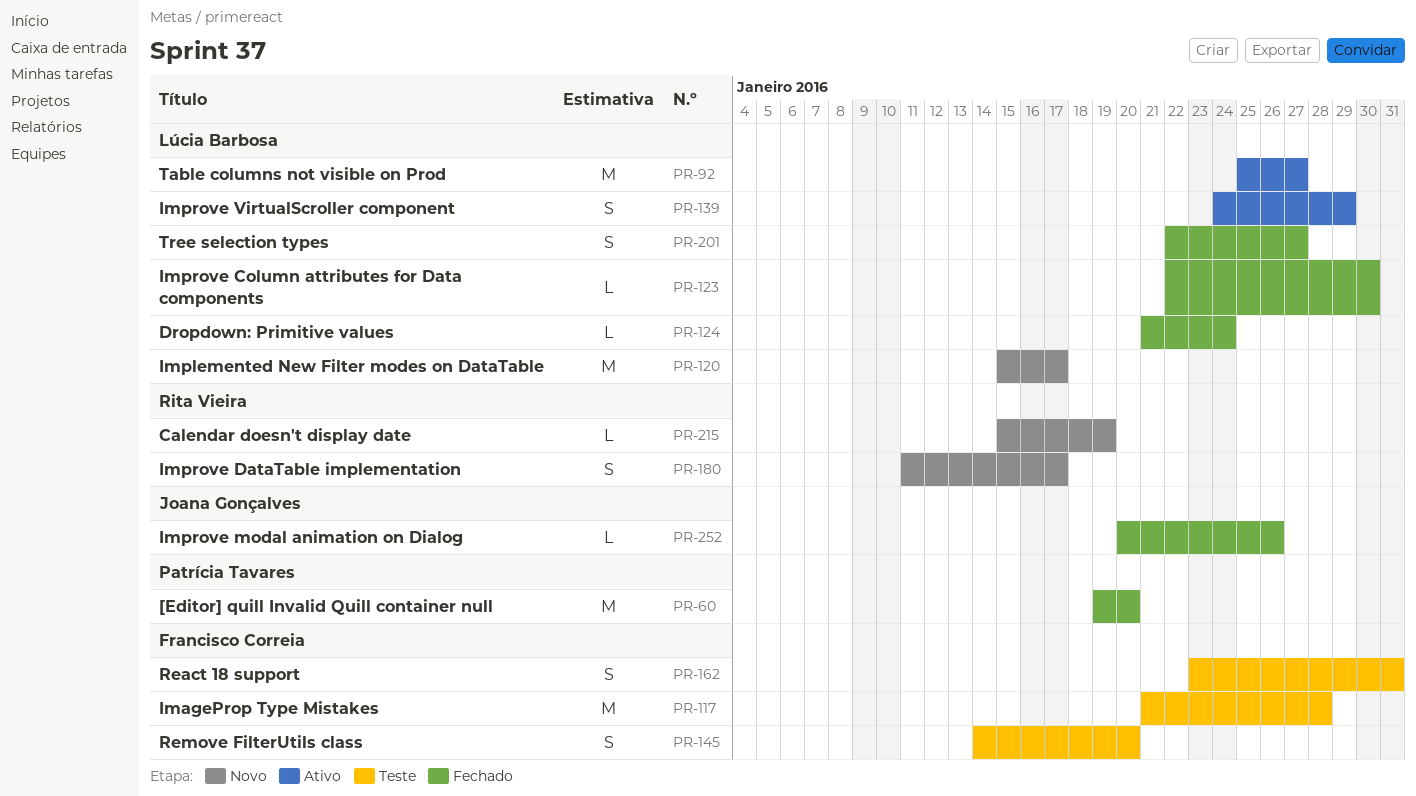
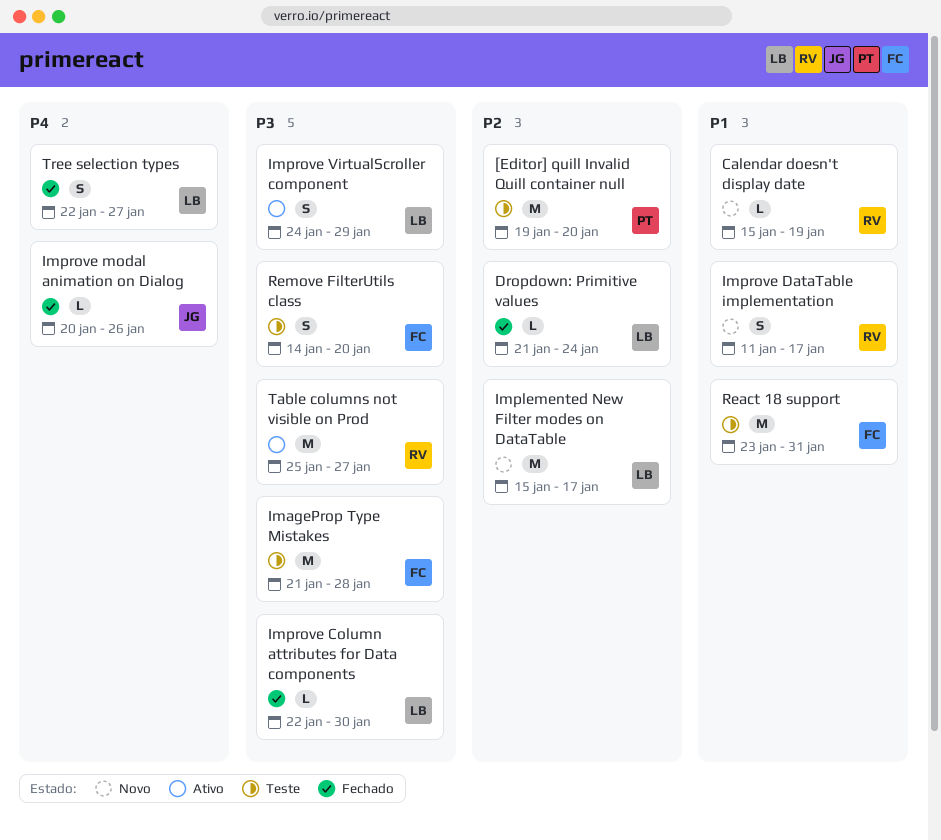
[Editor] quill Invalid Quill container null, status: Fechado -> Teste
React 18 support, estimate: S -> M
Table columns not visible on Prod, owner: Lúcia Barbosa -> Rita Vieira

